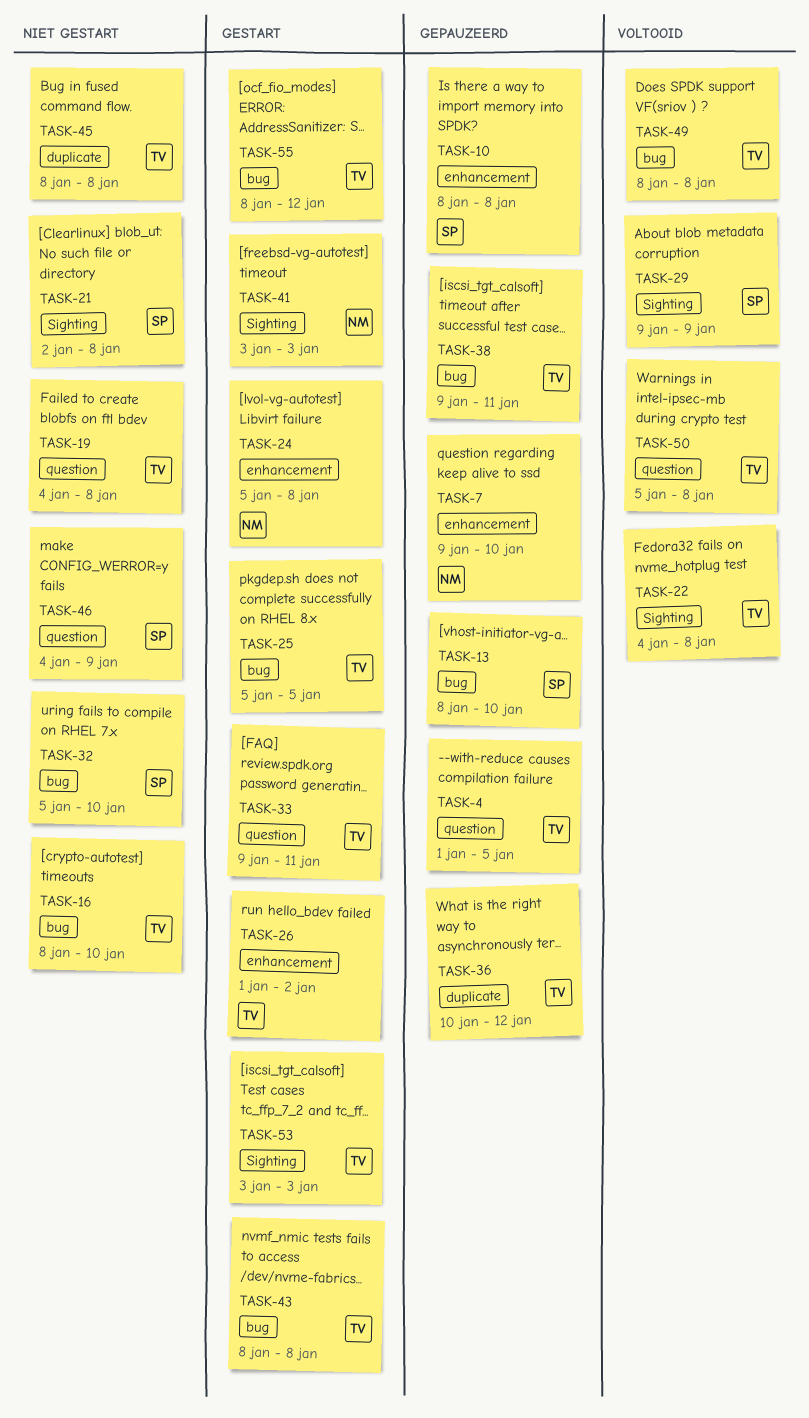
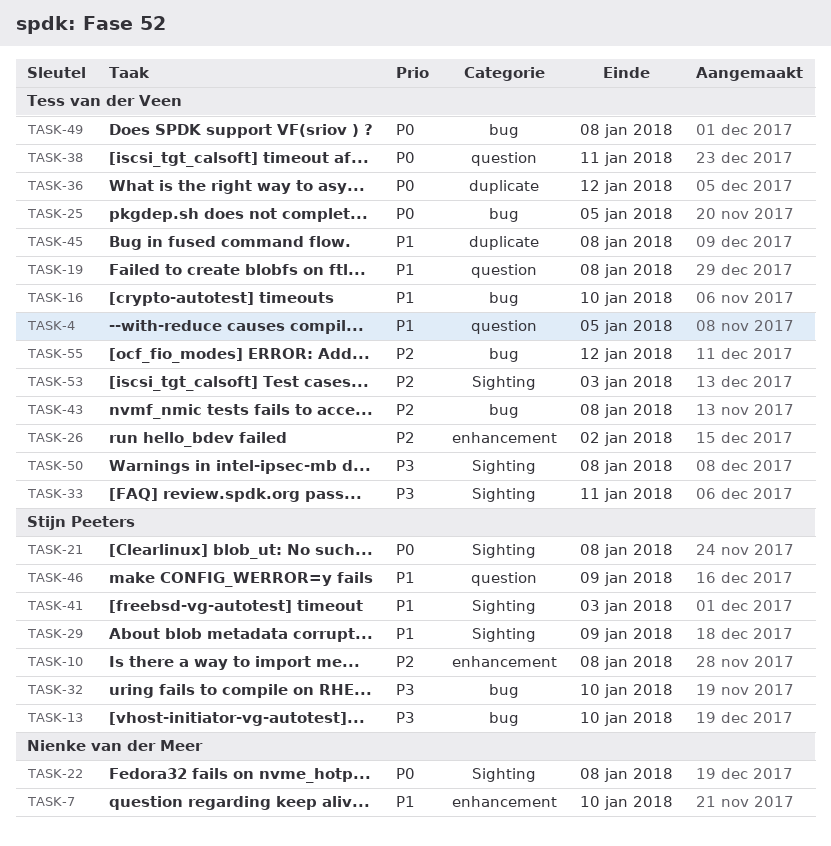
TASK-22, owner: Tess van der Veen -> Nienke van der Meer
TASK-24: present -> none
TASK-33, label: question -> Sighting
TASK-38, label: bug -> question
TASK-41, owner: Nienke van der Meer -> Stijn Peeters
TASK-50, label: question -> Sighting

